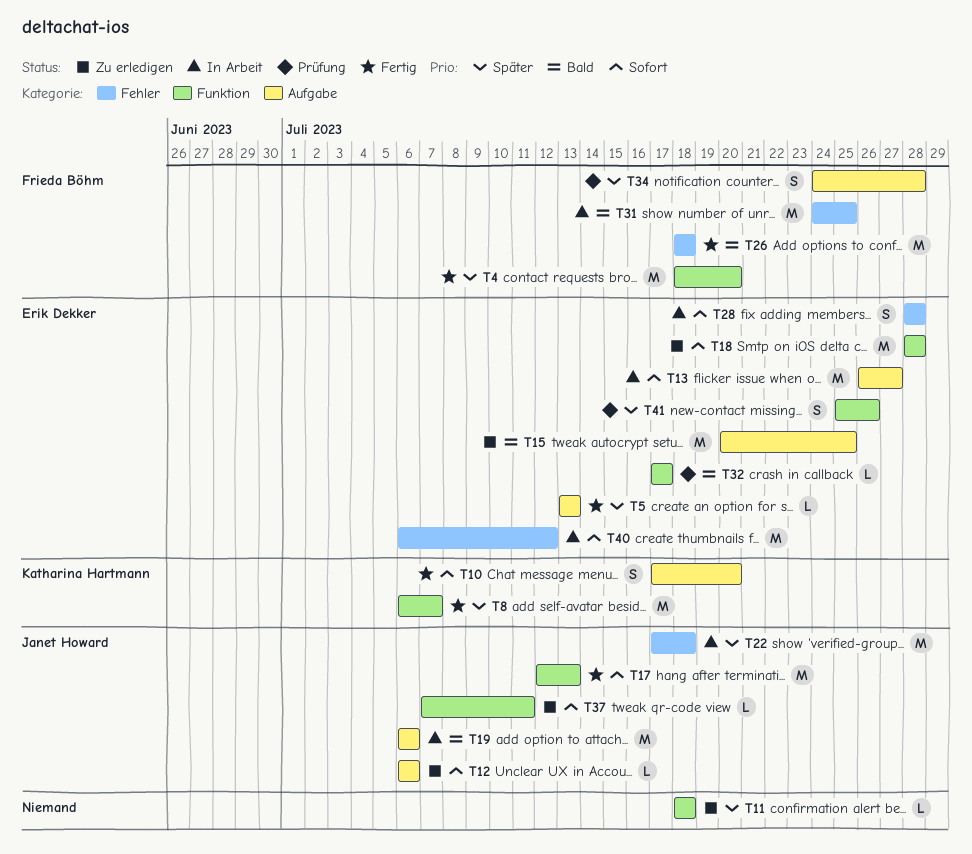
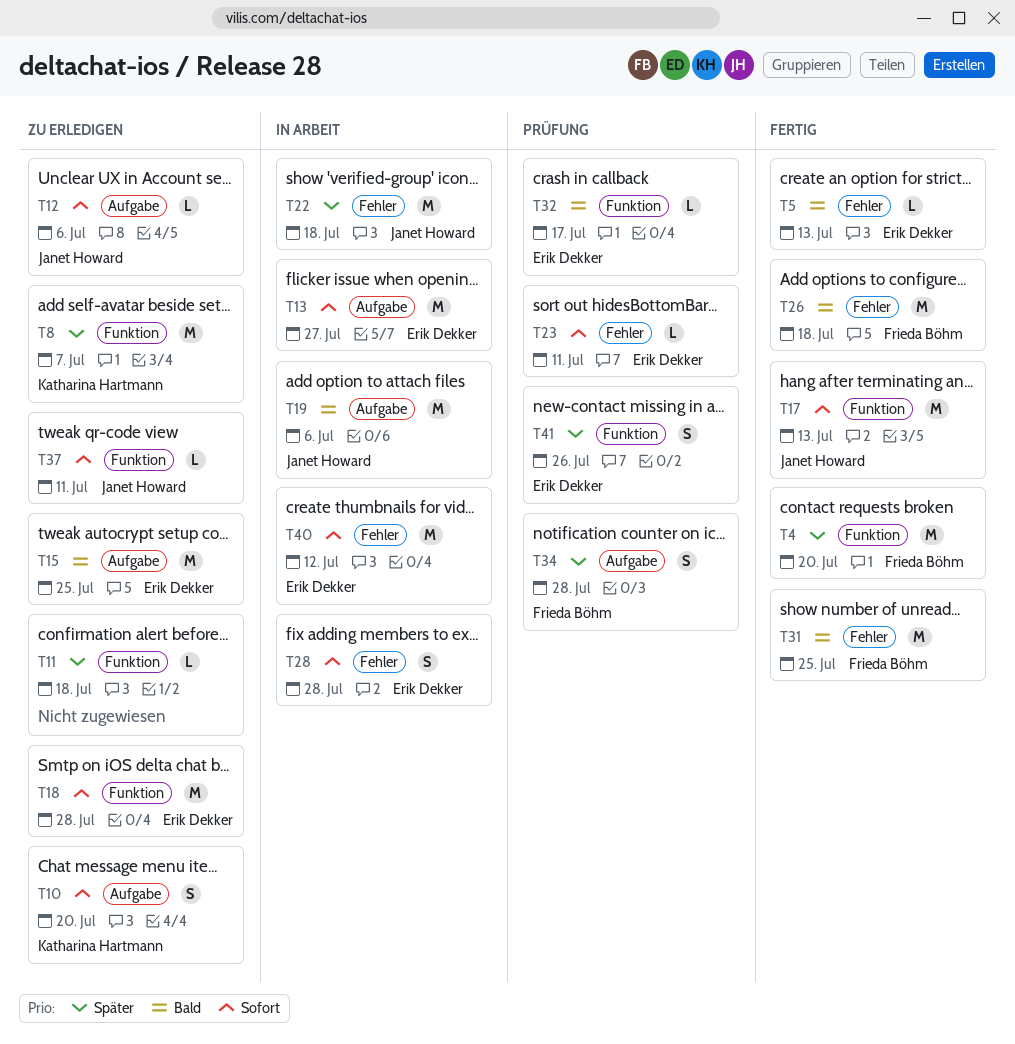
T5, priority: Später -> Bald
T5, label: Aufgabe -> Fehler
T8, status: Fertig -> Zu erledigen
T10, status: Fertig -> Zu erledigen
T23: none -> present
T31, status: In Arbeit -> Fertig

